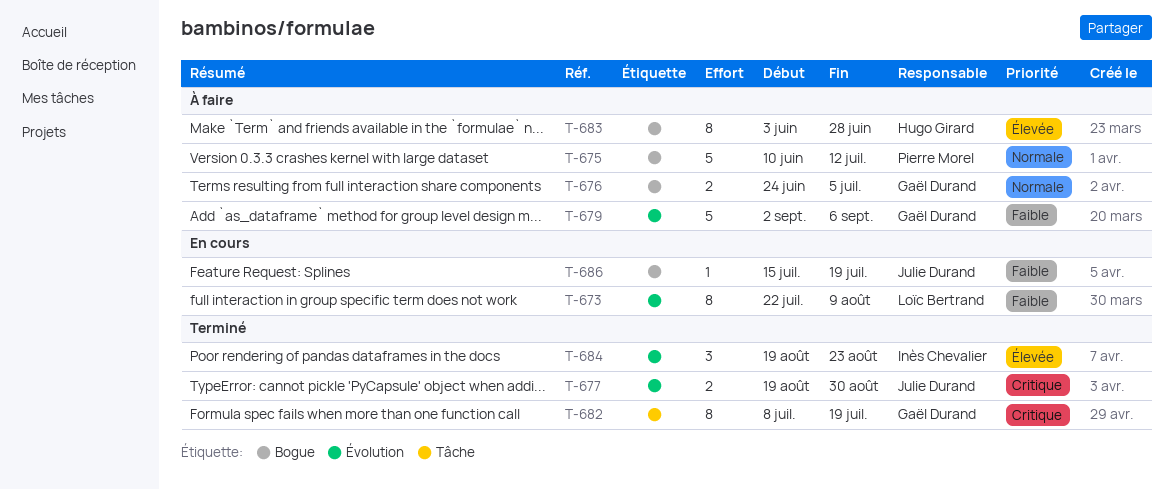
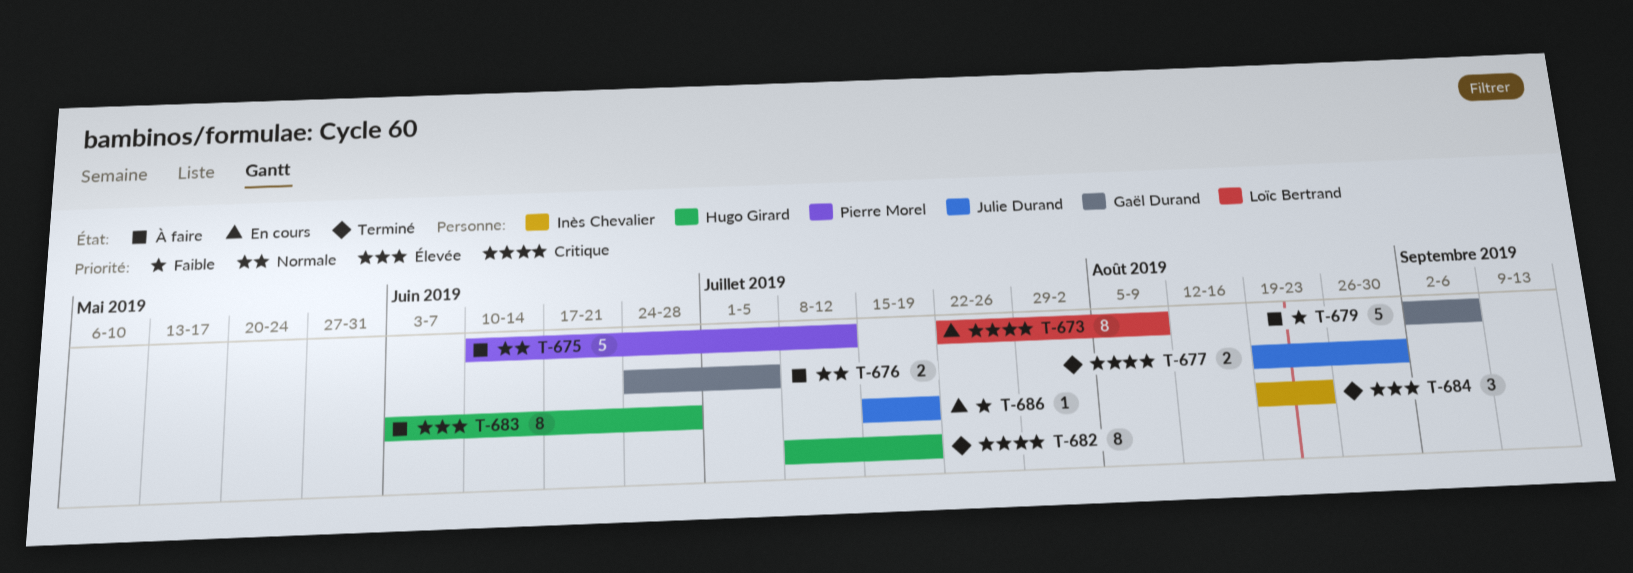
T-673, priority: Faible -> Critique
T-682, owner: Gaël Durand -> Hugo Girard

